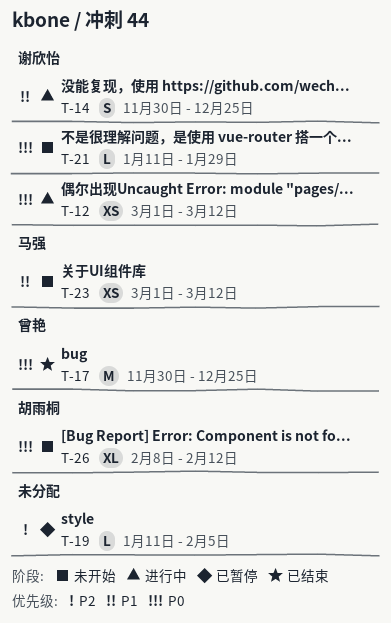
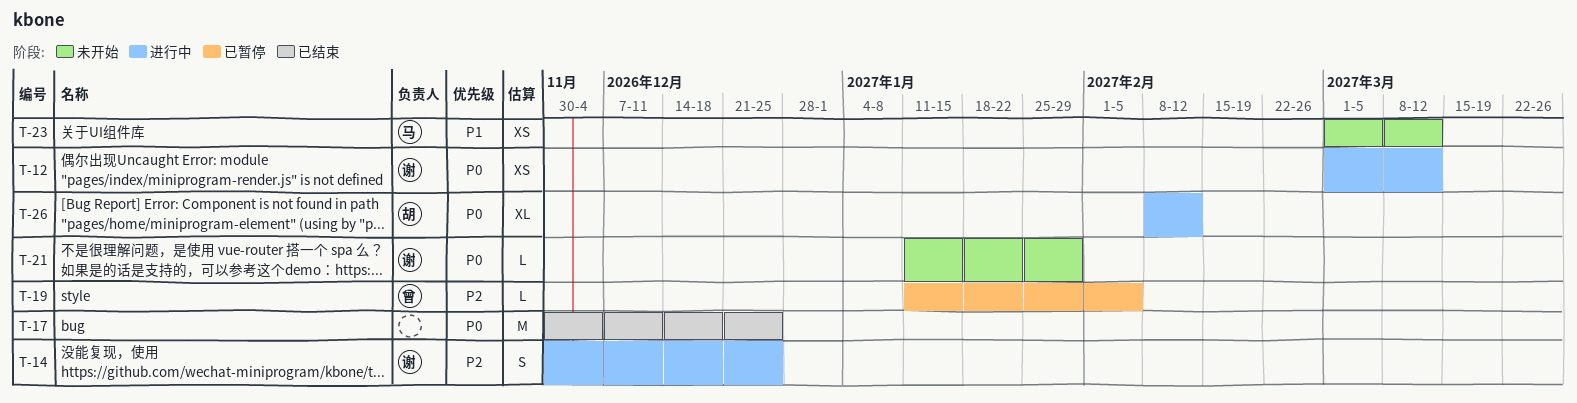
T-14, priority: P1 -> P2
T-17, owner: 曾艳 -> none
T-19, owner: none -> 曾艳
T-26, status: 未开始 -> 进行中

